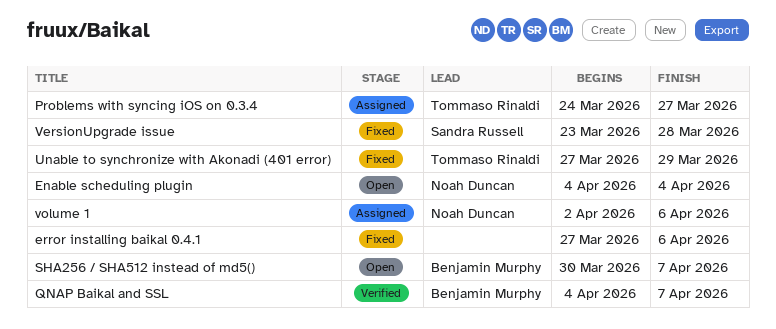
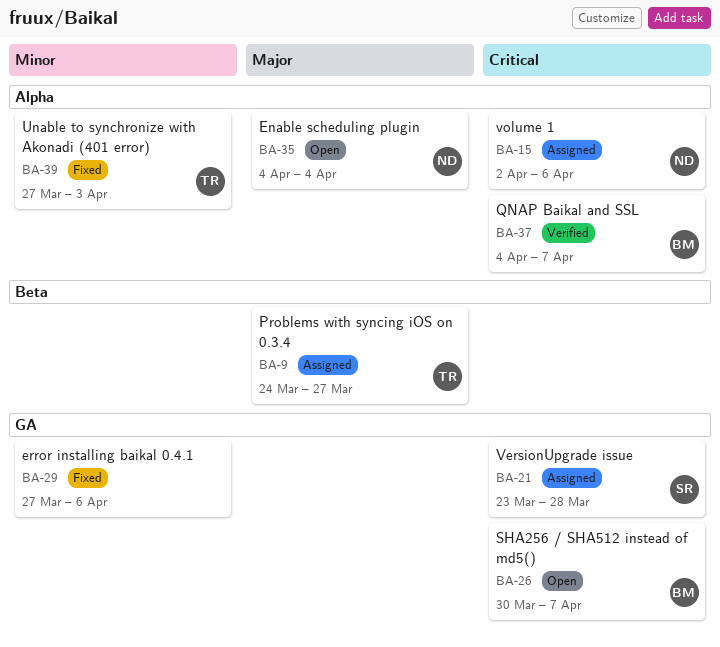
Unable to synchronize with Akonadi (401 error), due: Mar 29 -> Apr 3
VersionUpgrade issue, status: Fixed -> Assigned

